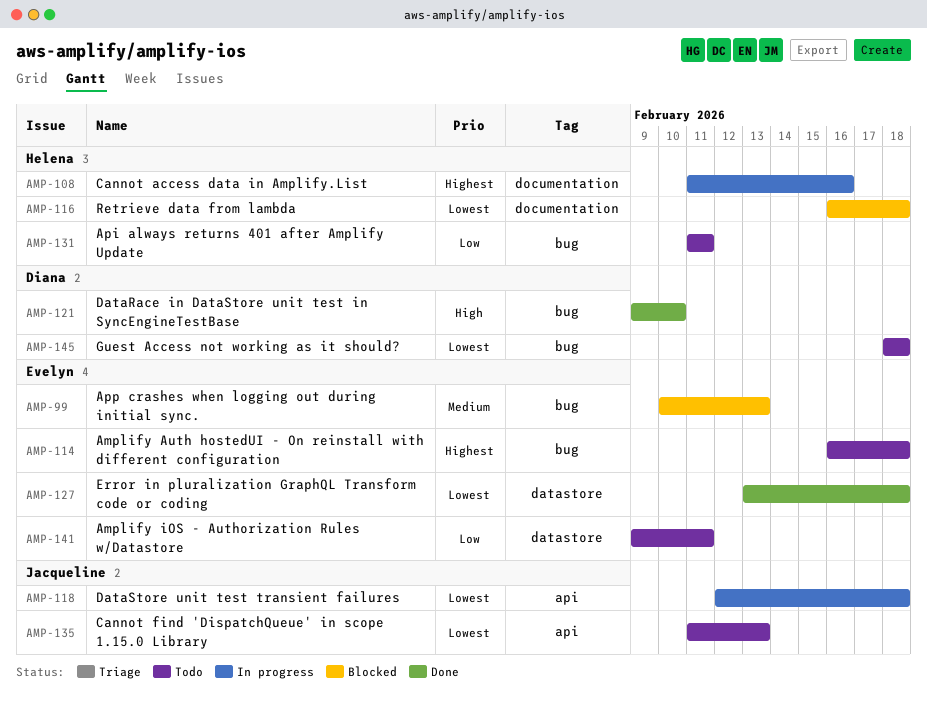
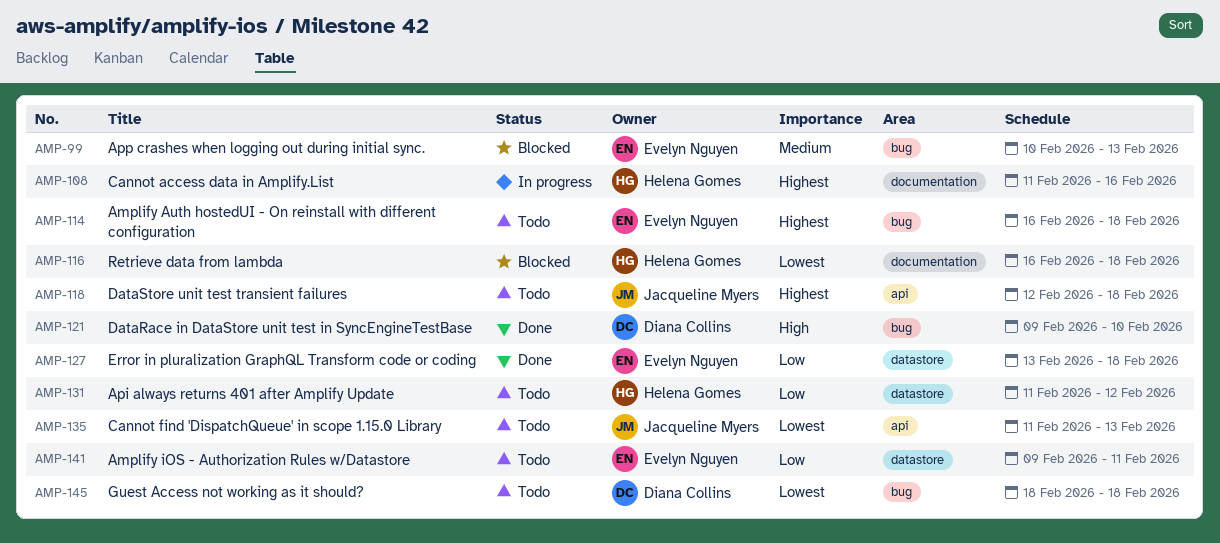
AMP-118, status: In progress -> Todo
AMP-118, priority: Lowest -> Highest
AMP-127, priority: Lowest -> Low
AMP-131, label: bug -> datastore
AMP-131, due: Feb 11 -> Feb 12

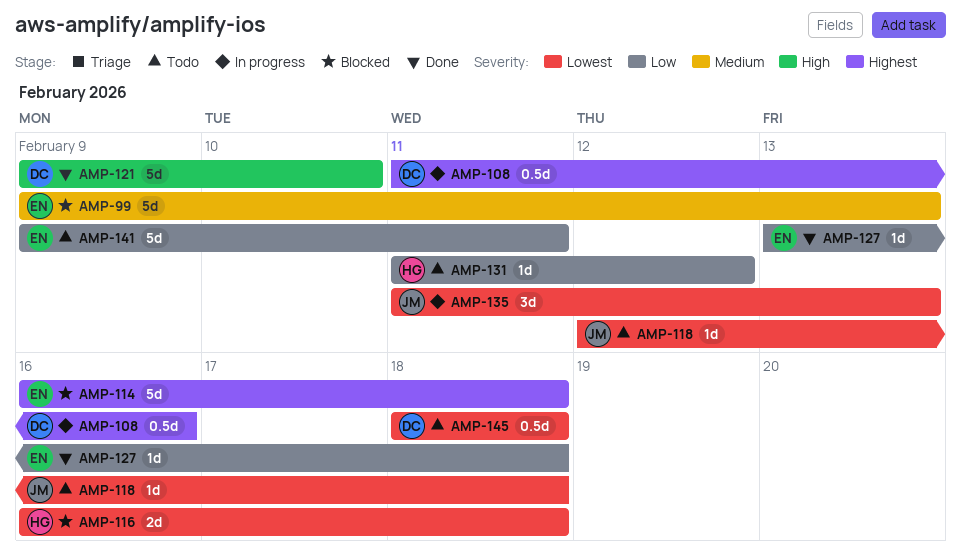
AMP-99, start: Feb 10 -> Feb 9
AMP-108, owner: Helena Gomes -> Diana Collins
AMP-114, status: Todo -> Blocked
AMP-118, priority: Highest -> Lowest
AMP-135, status: Todo -> In progress

